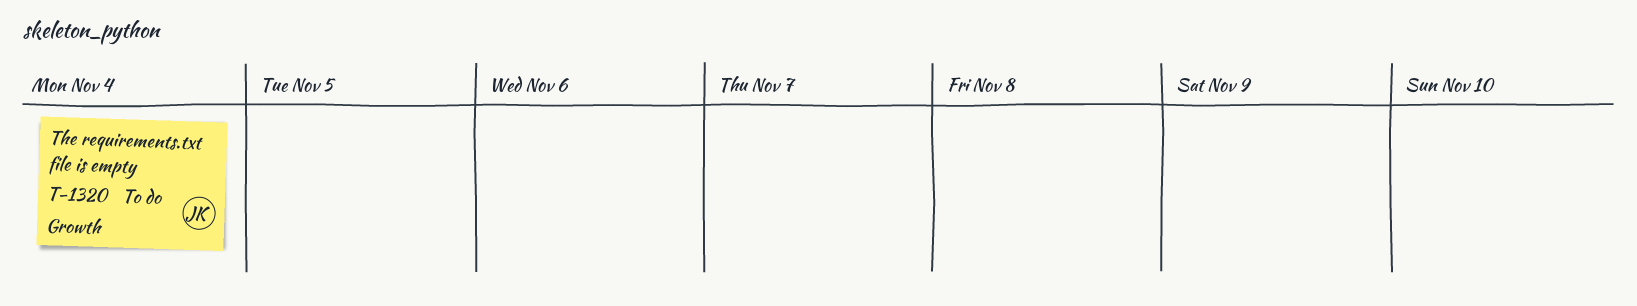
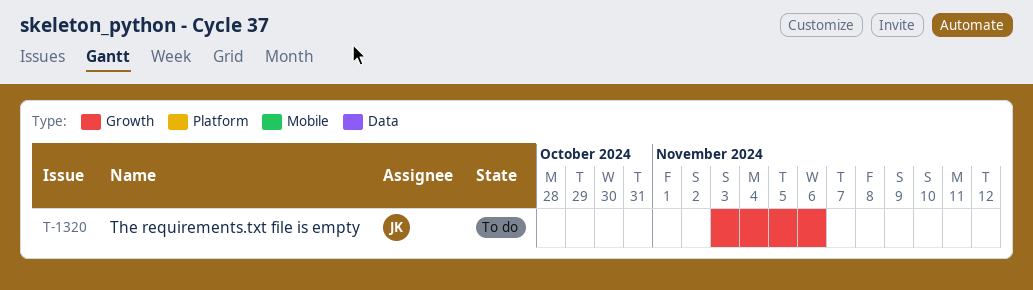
T-1320, due: Nov 4 -> Nov 6

